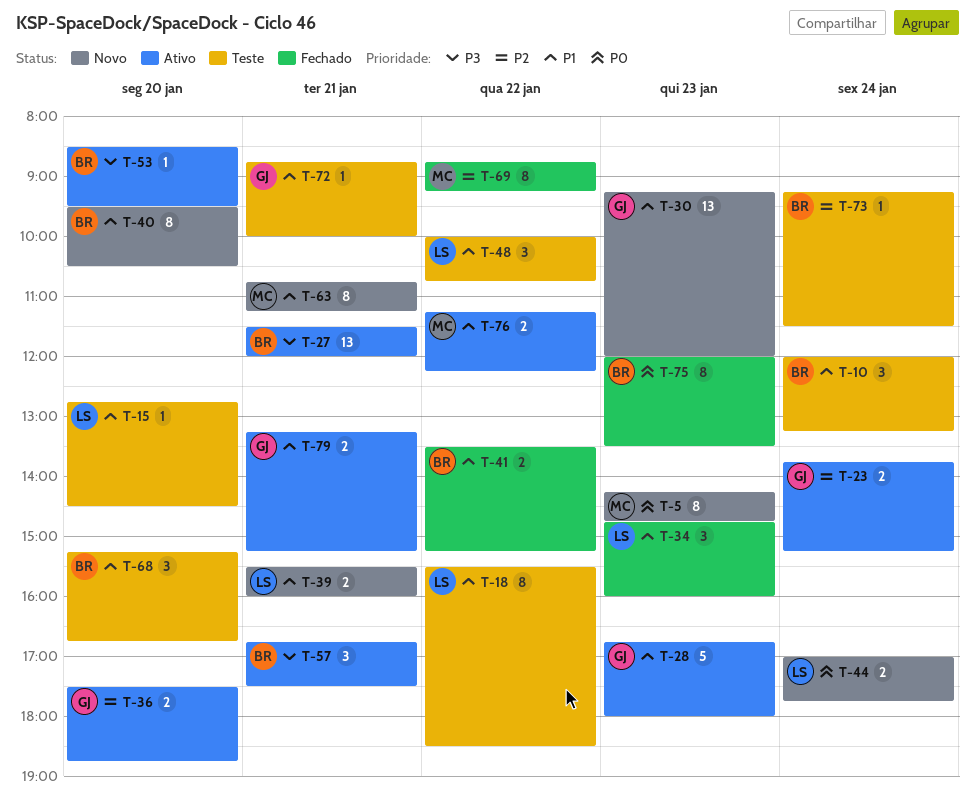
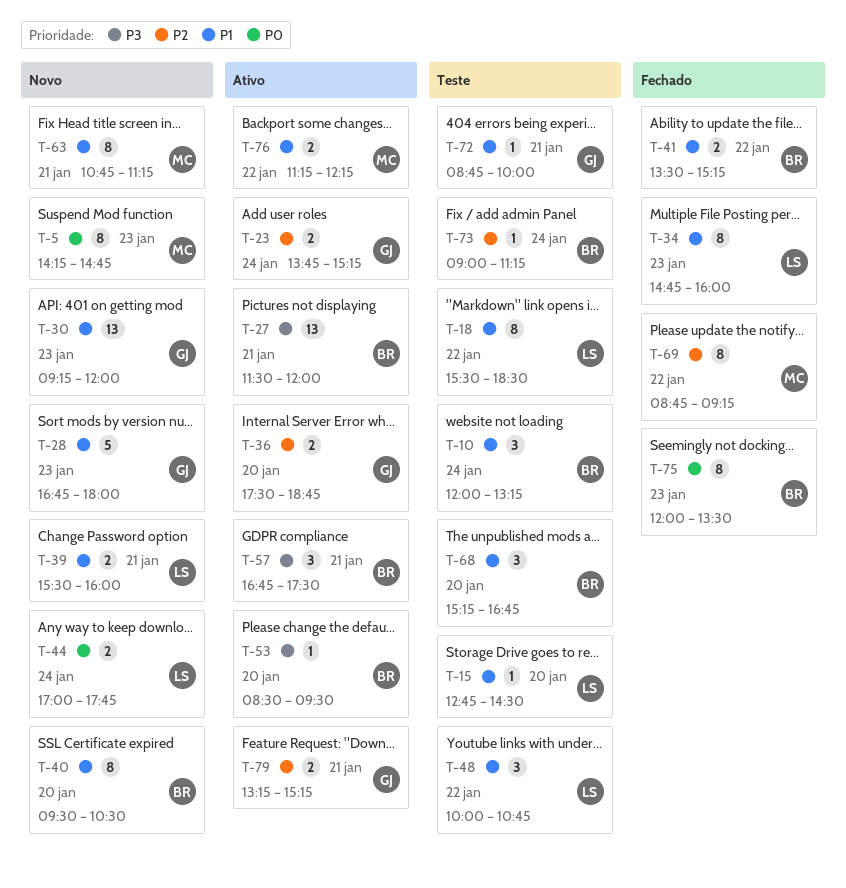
T-28, status: Ativo -> Novo
T-34, estimate: 3 -> 8
T-73, begins: 09:15 -> 09:00
T-73, ends: 11:30 -> 11:15
T-79, priority: P1 -> P2

